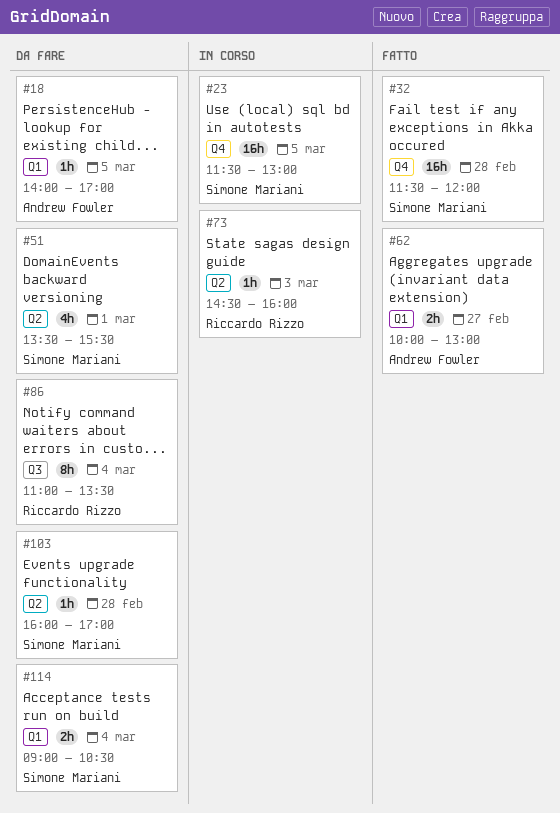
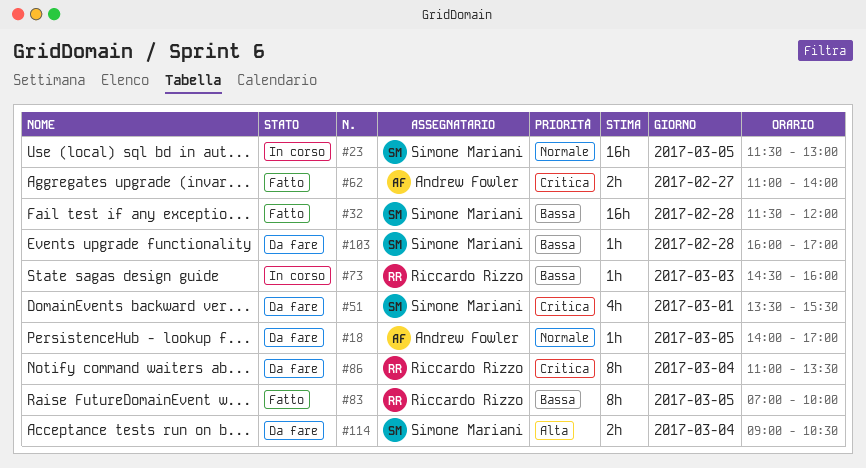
#62, begins: 10:00 -> 11:00
#62, ends: 13:00 -> 14:00
#83: none -> present

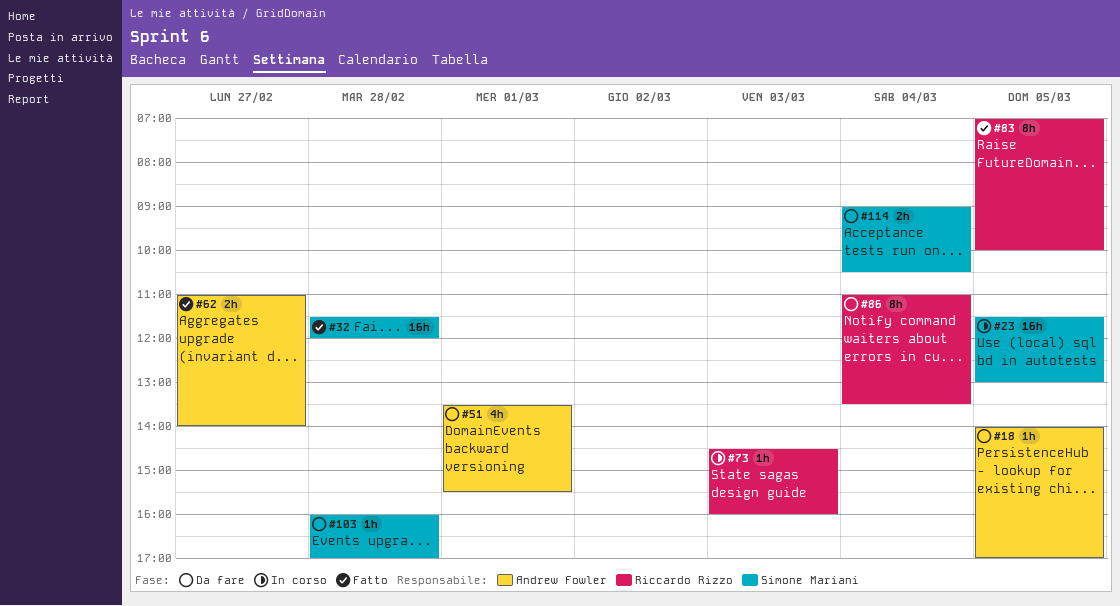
#51, owner: Simone Mariani -> Andrew Fowler

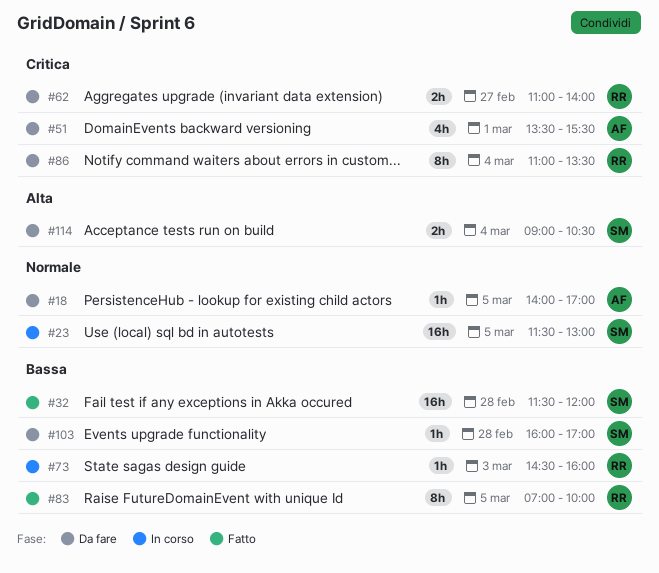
#62, status: Fatto -> Da fare
#62, owner: Andrew Fowler -> Riccardo Rizzo

